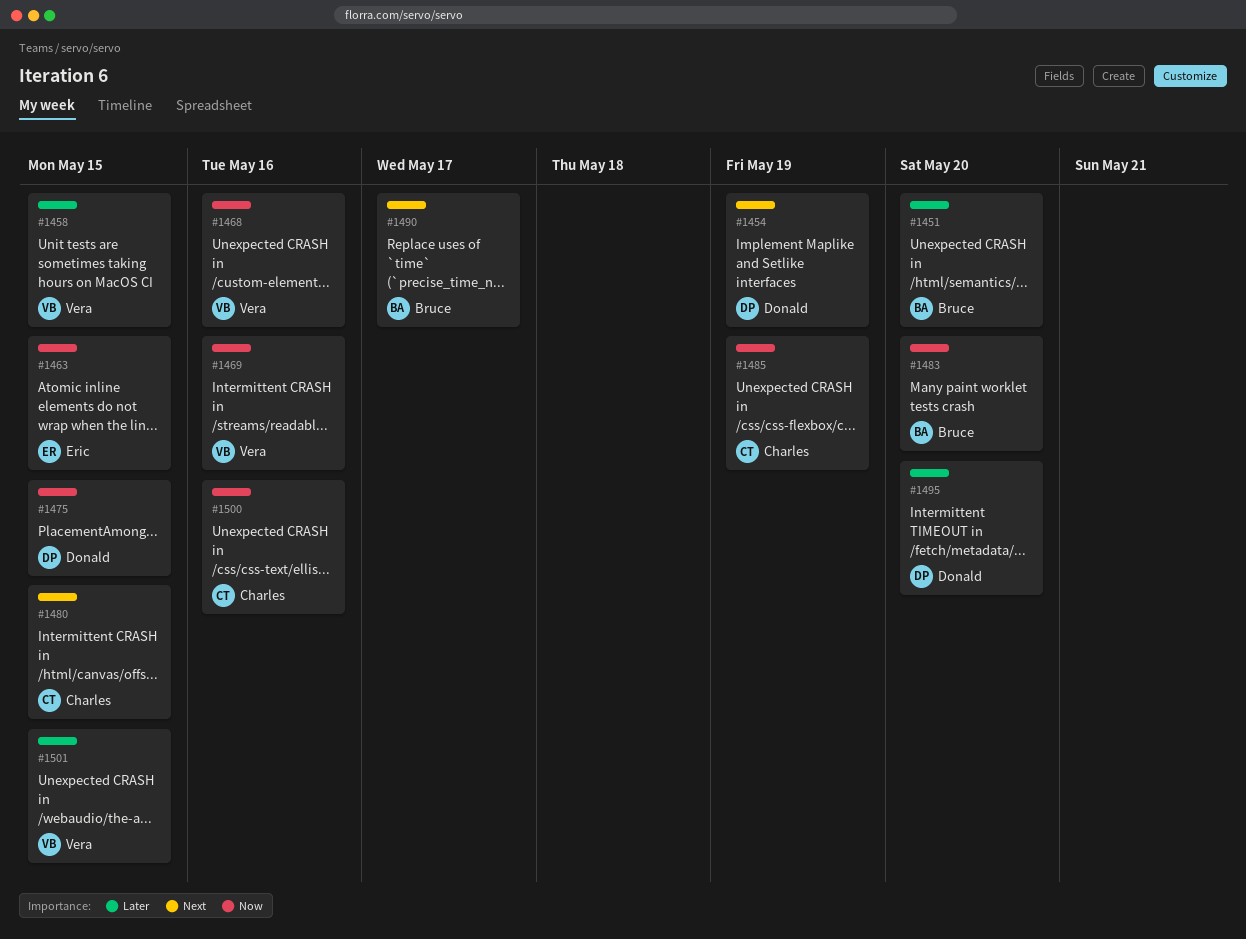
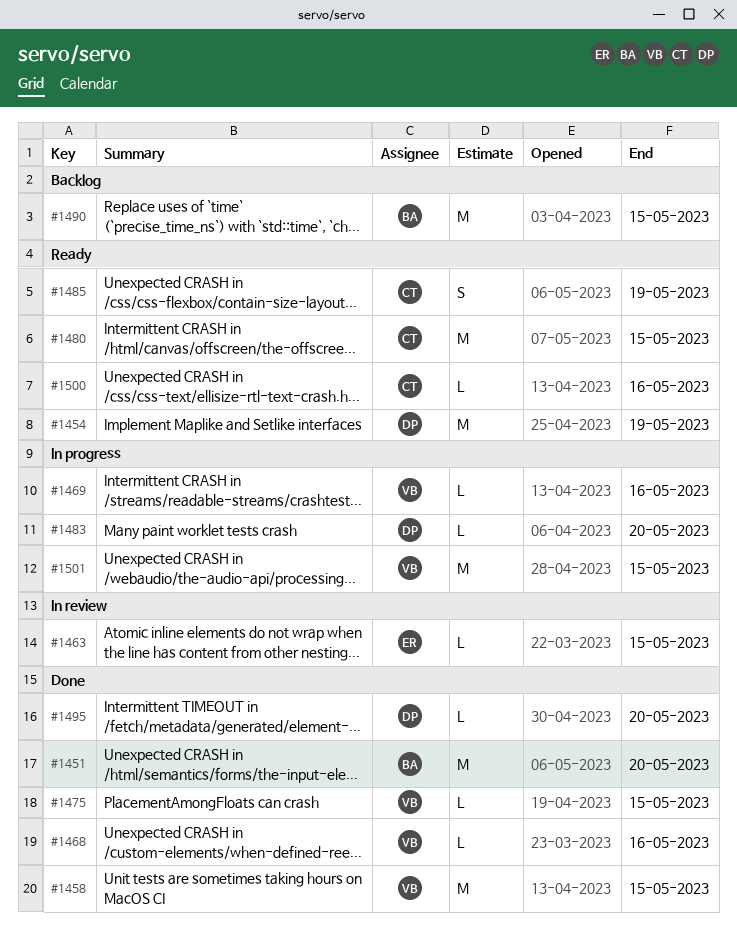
#1475, owner: Donald -> Vera
#1483, owner: Bruce -> Donald
#1490, due: May 17 -> May 15

